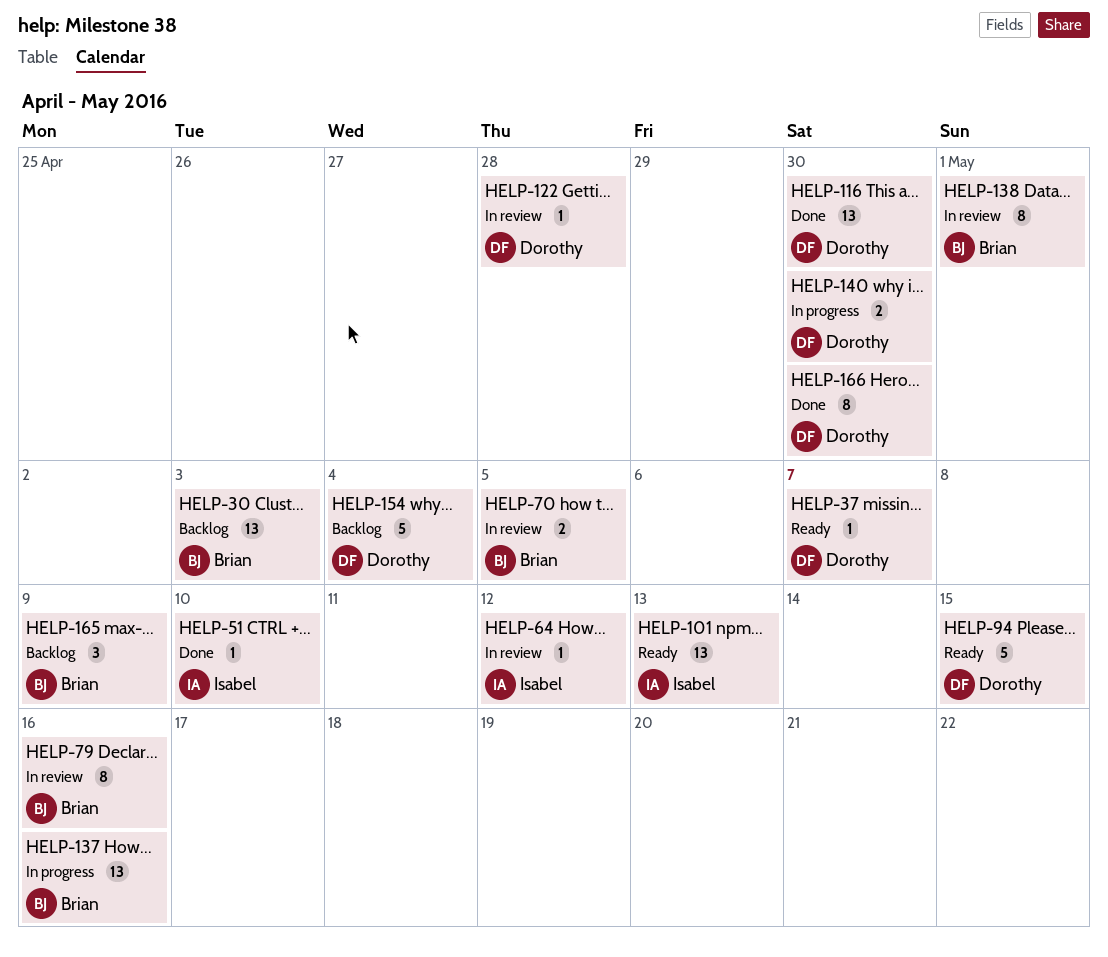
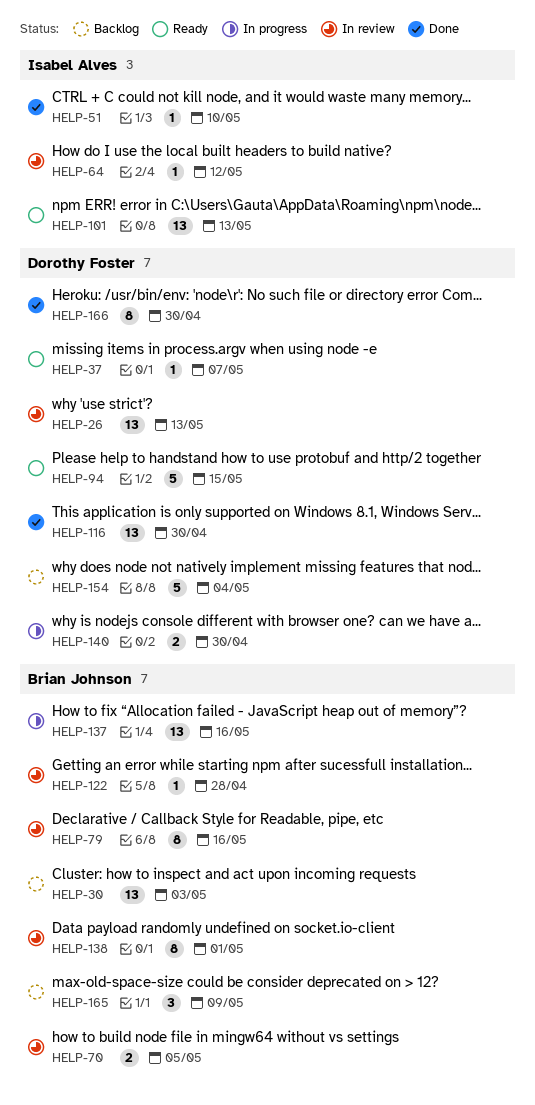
HELP-26: none -> present
HELP-122, owner: Dorothy Foster -> Brian Johnson

